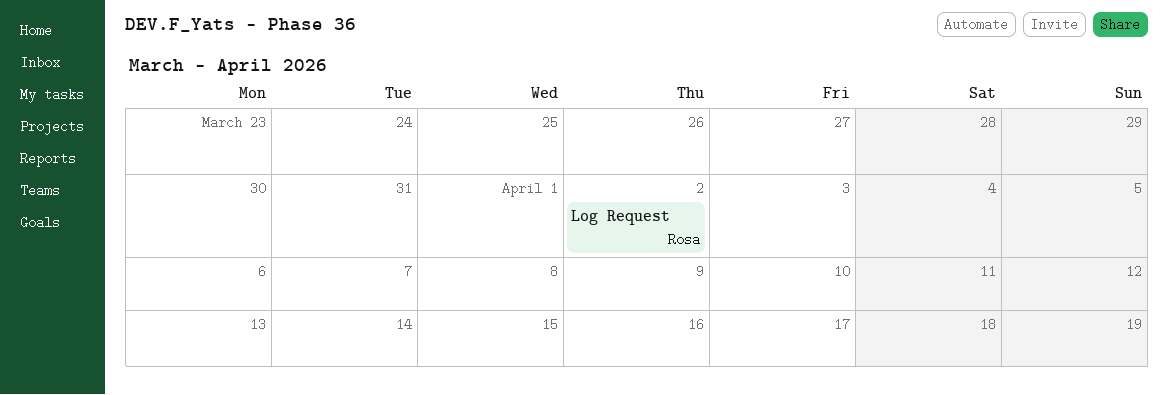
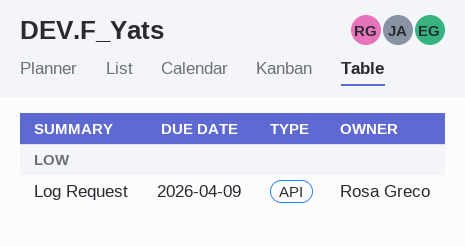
Log Request, due: Apr 2 -> Apr 9

